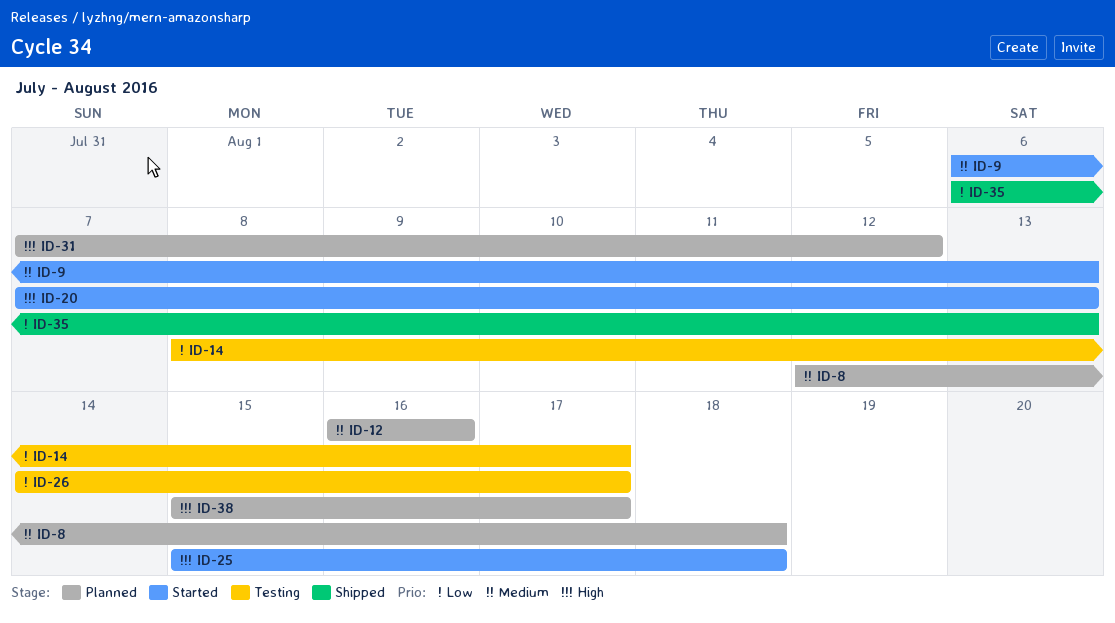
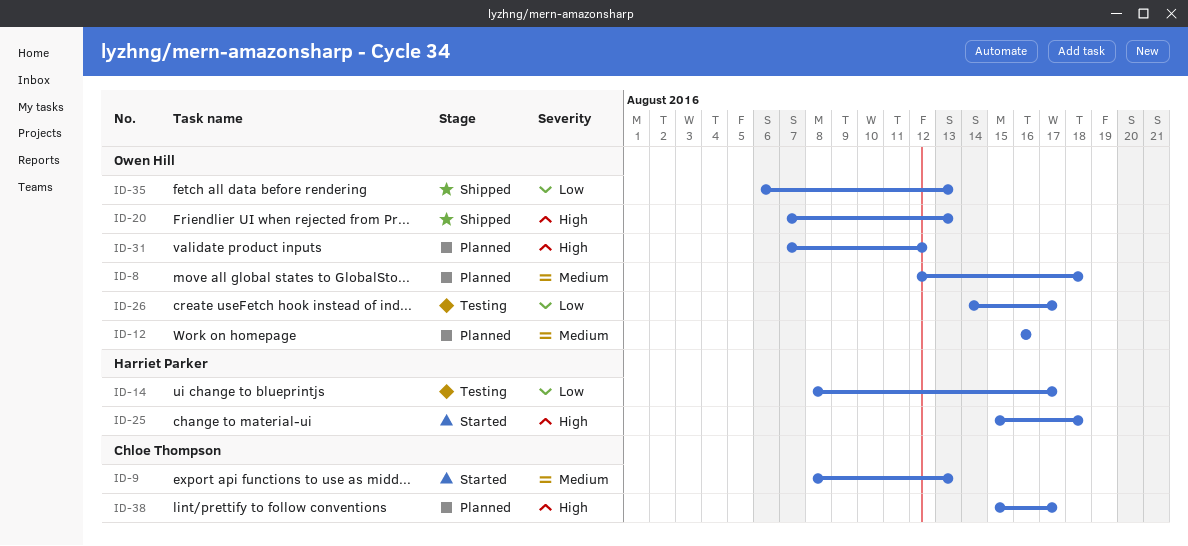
ID-9, start: Aug 6 -> Aug 8
ID-20, status: Started -> Shipped

